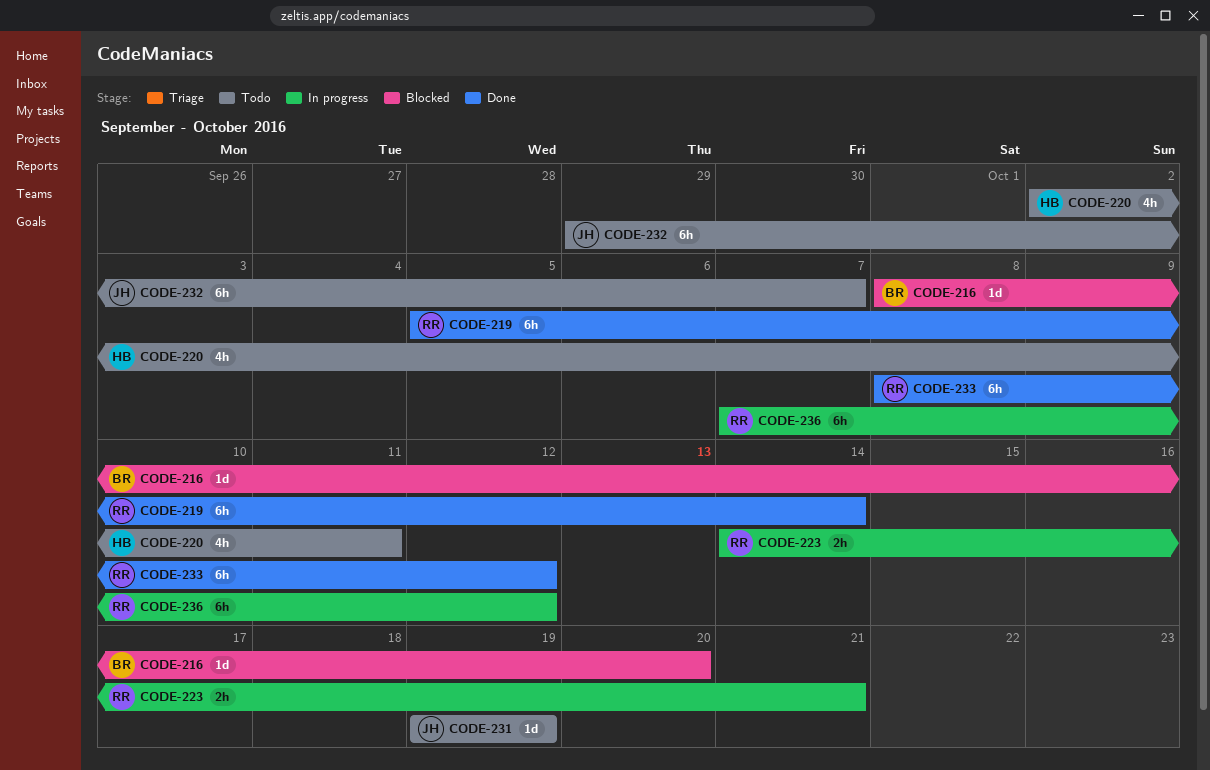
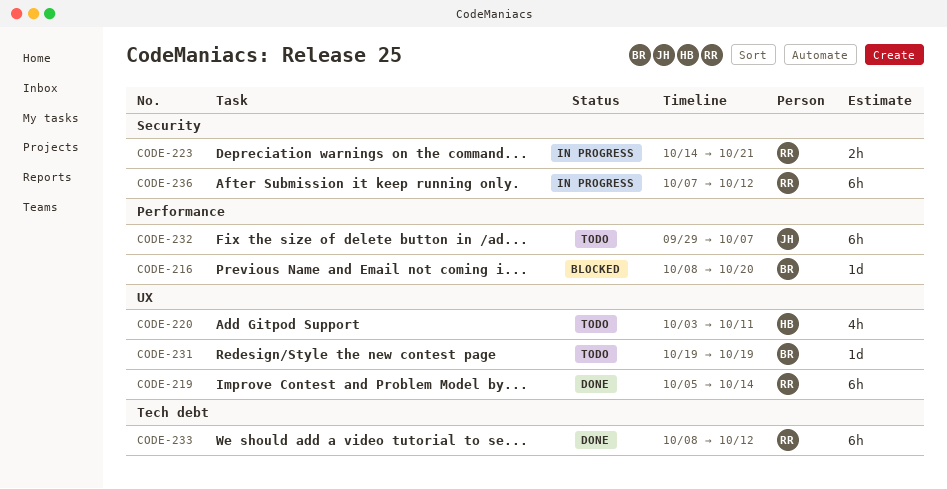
CODE-220, start: Oct 2 -> Oct 3
CODE-231, owner: JH -> BR

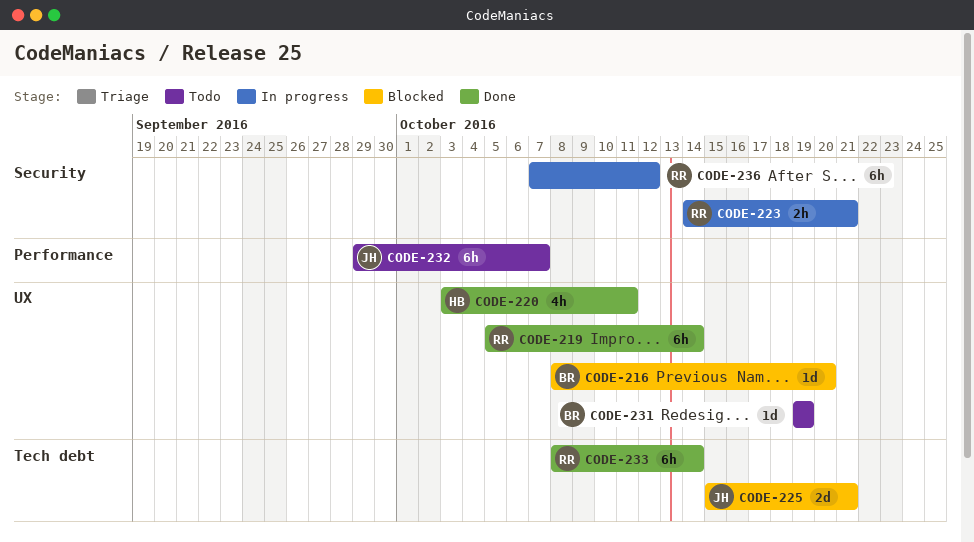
CODE-216, label: Performance -> UX
CODE-220, status: Todo -> Done
CODE-225: none -> present
CODE-233, due: Oct 12 -> Oct 14

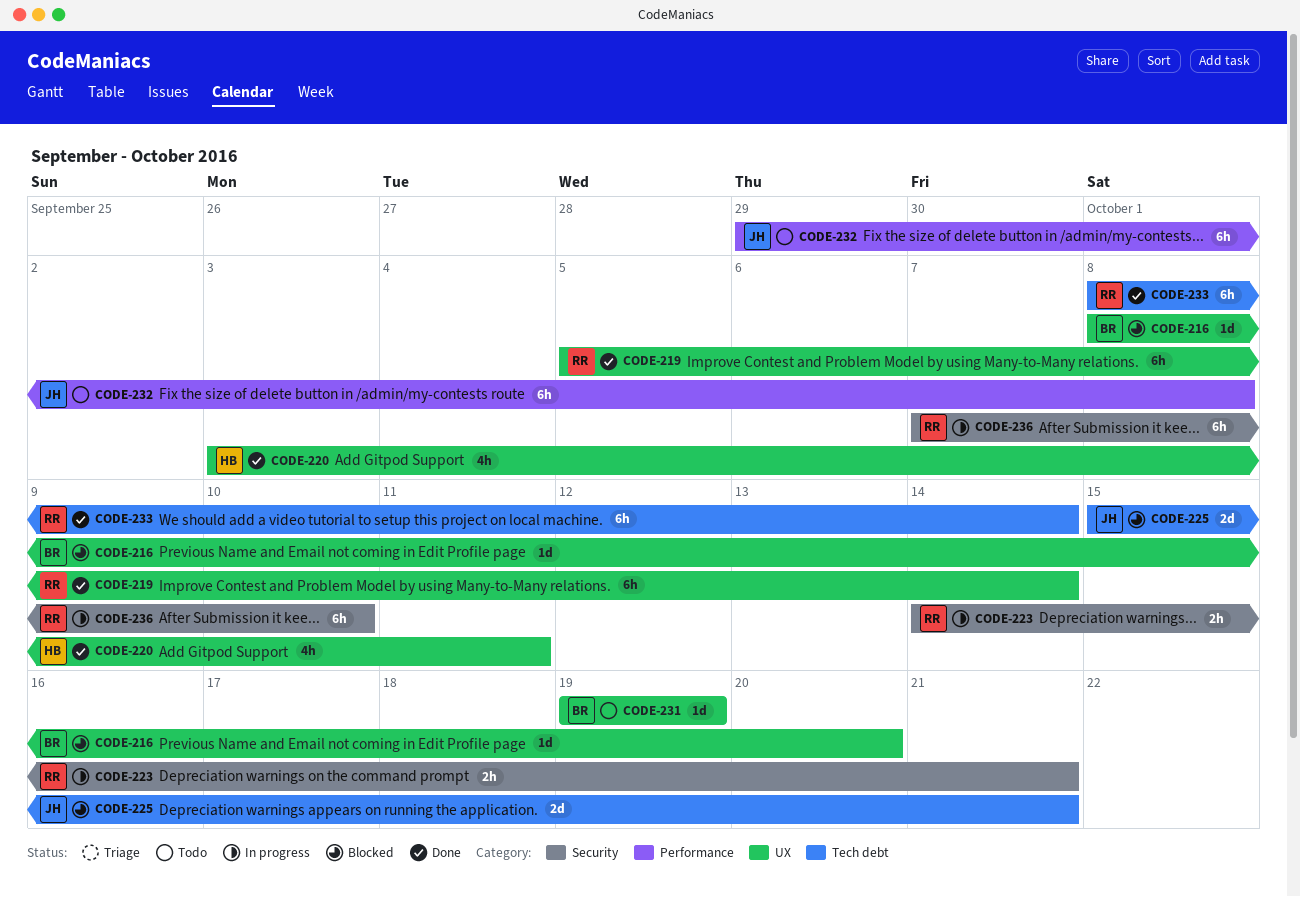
CODE-232, due: Oct 7 -> Oct 8
CODE-236, due: Oct 12 -> Oct 10

